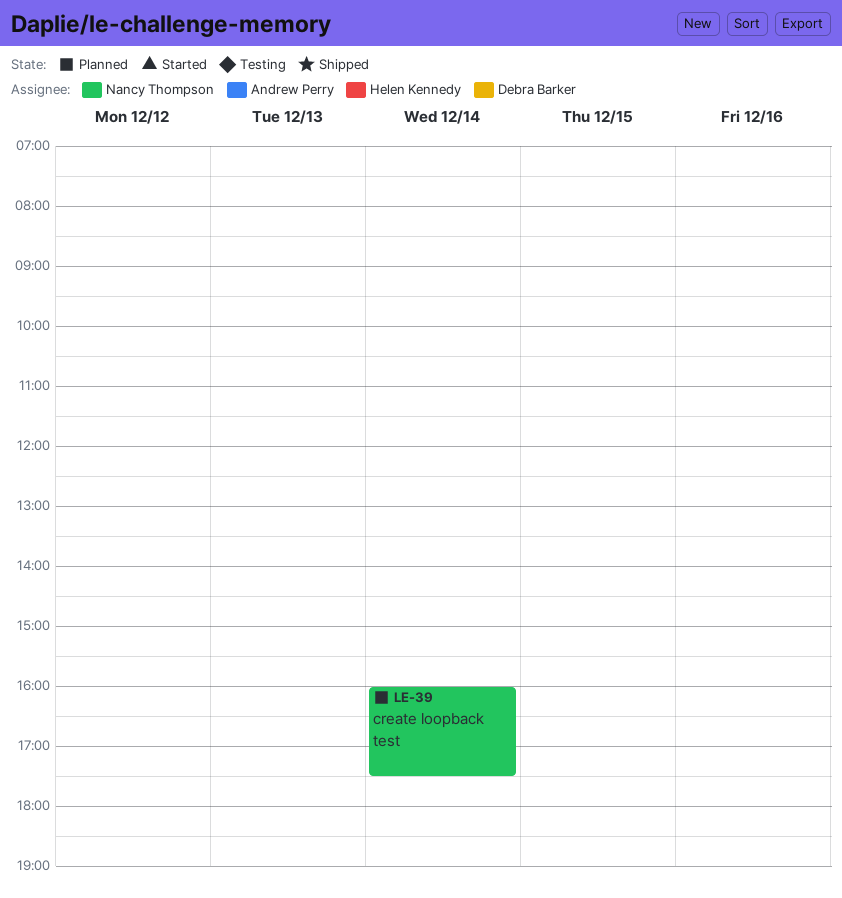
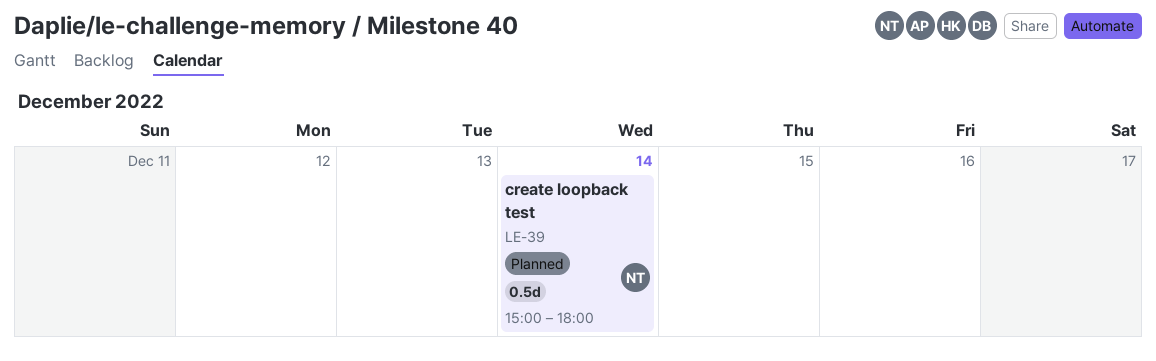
LE-39, begins: 16:00 -> 15:00
LE-39, ends: 17:30 -> 18:00

